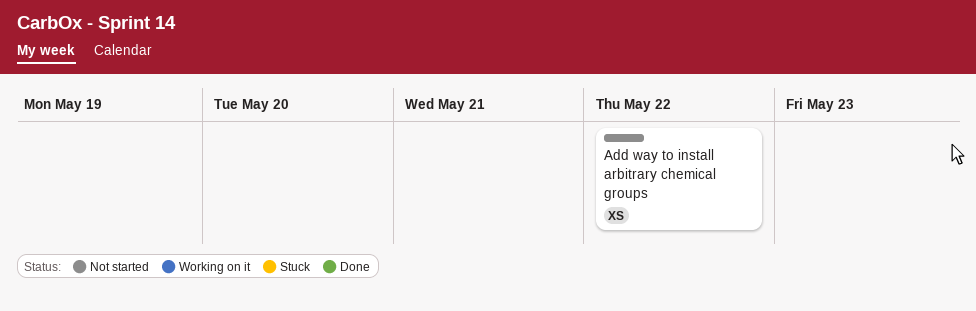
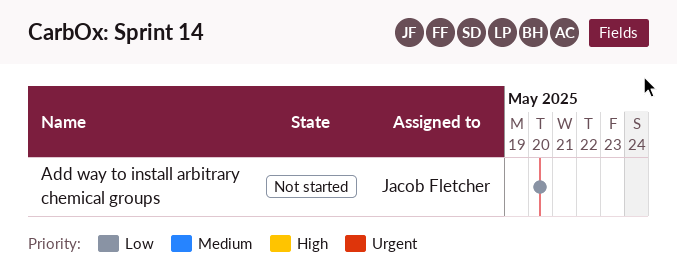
Add way to install arbitrary chemical groups, due: May 22 -> May 20

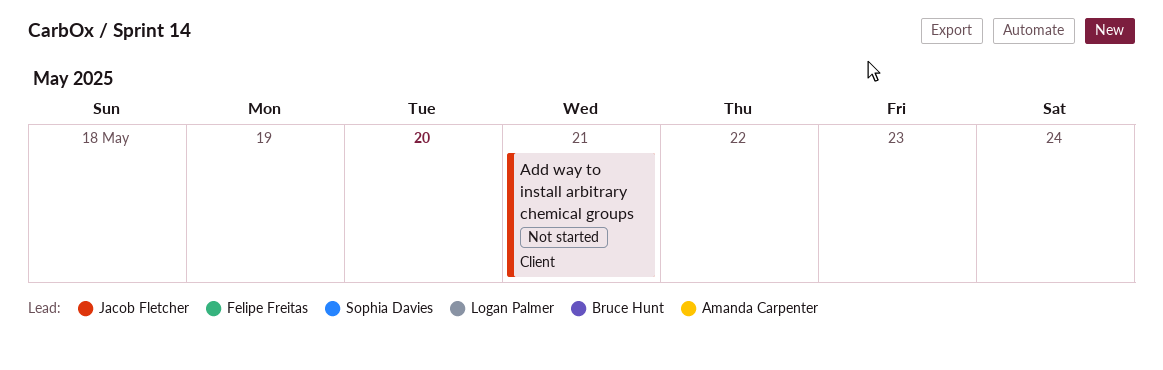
Add way to install arbitrary chemical groups, due: May 20 -> May 21

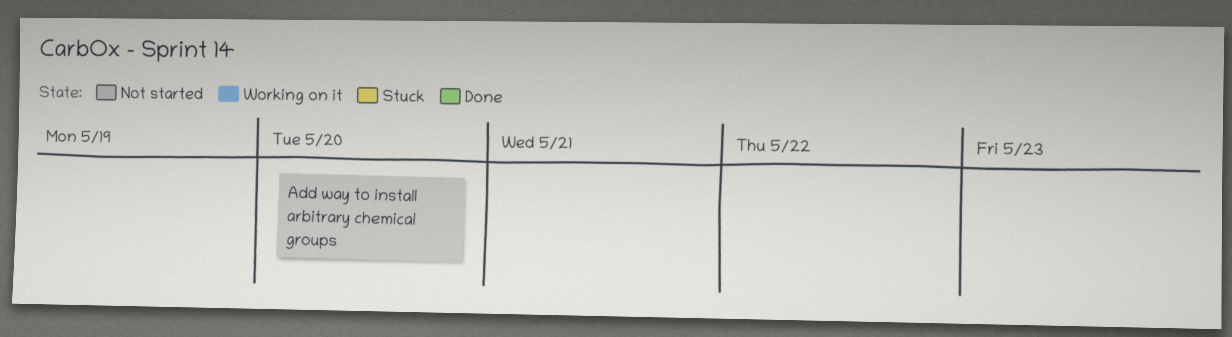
Add way to install arbitrary chemical groups, due: May 21 -> May 20

